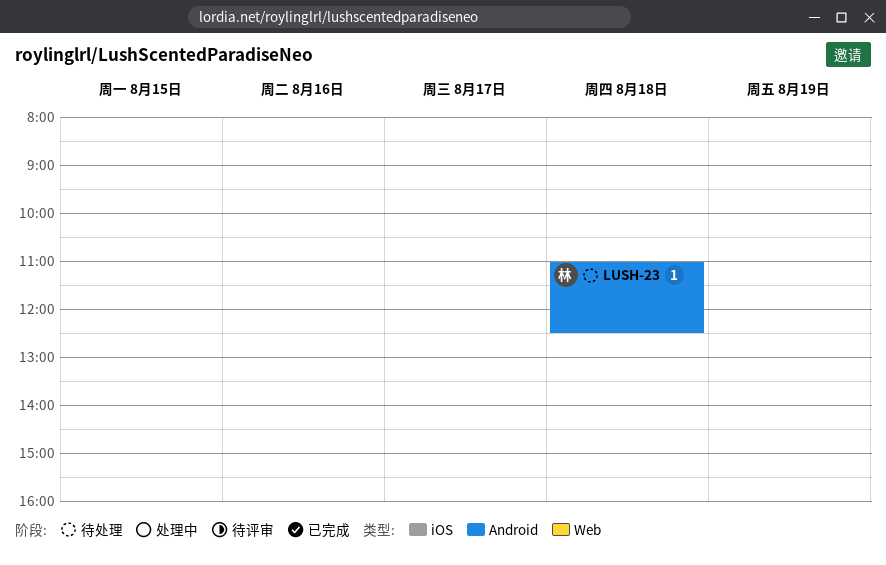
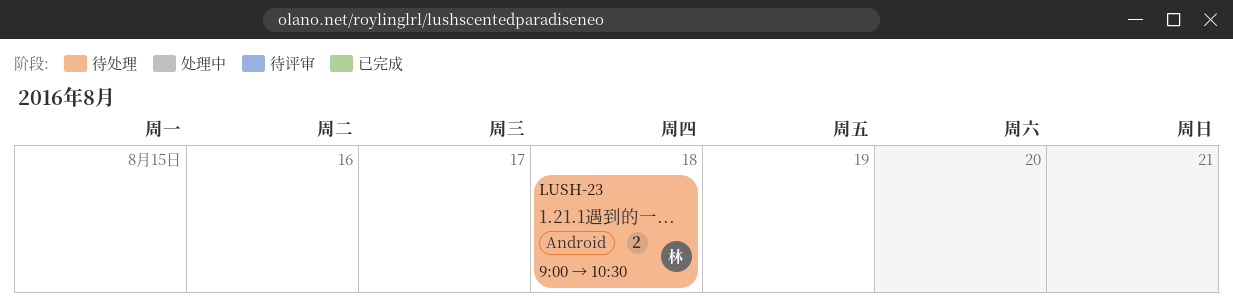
LUSH-23, estimate: 1 -> 2
LUSH-23, begins: 11:00 -> 09:00
LUSH-23, ends: 12:30 -> 10:30

